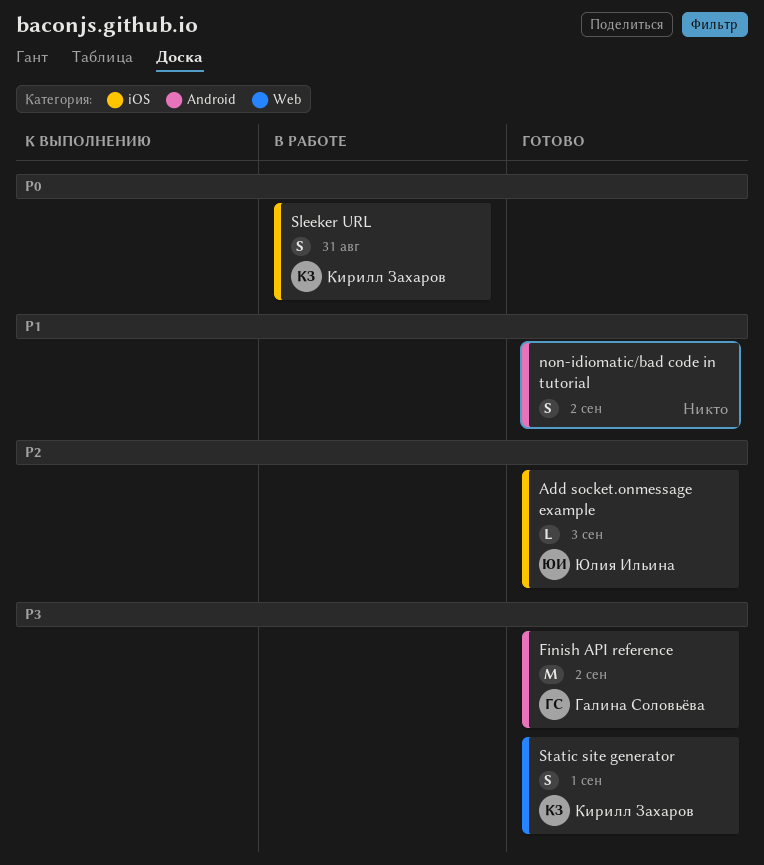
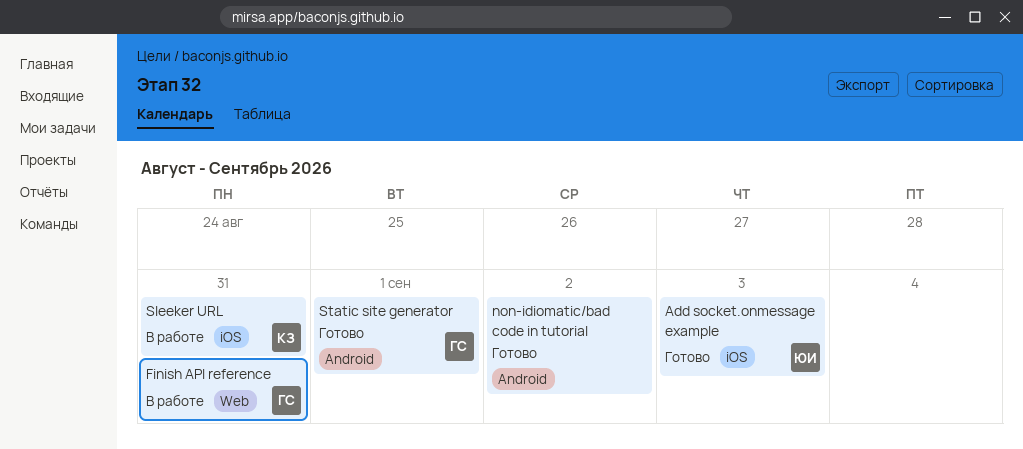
Finish API reference, status: Готово -> В работе
Finish API reference, label: Android -> Web
Finish API reference, due: Sep 2 -> Aug 31
Static site generator, owner: Кирилл Захаров -> Галина Соловьёва
Static site generator, label: Web -> Android

